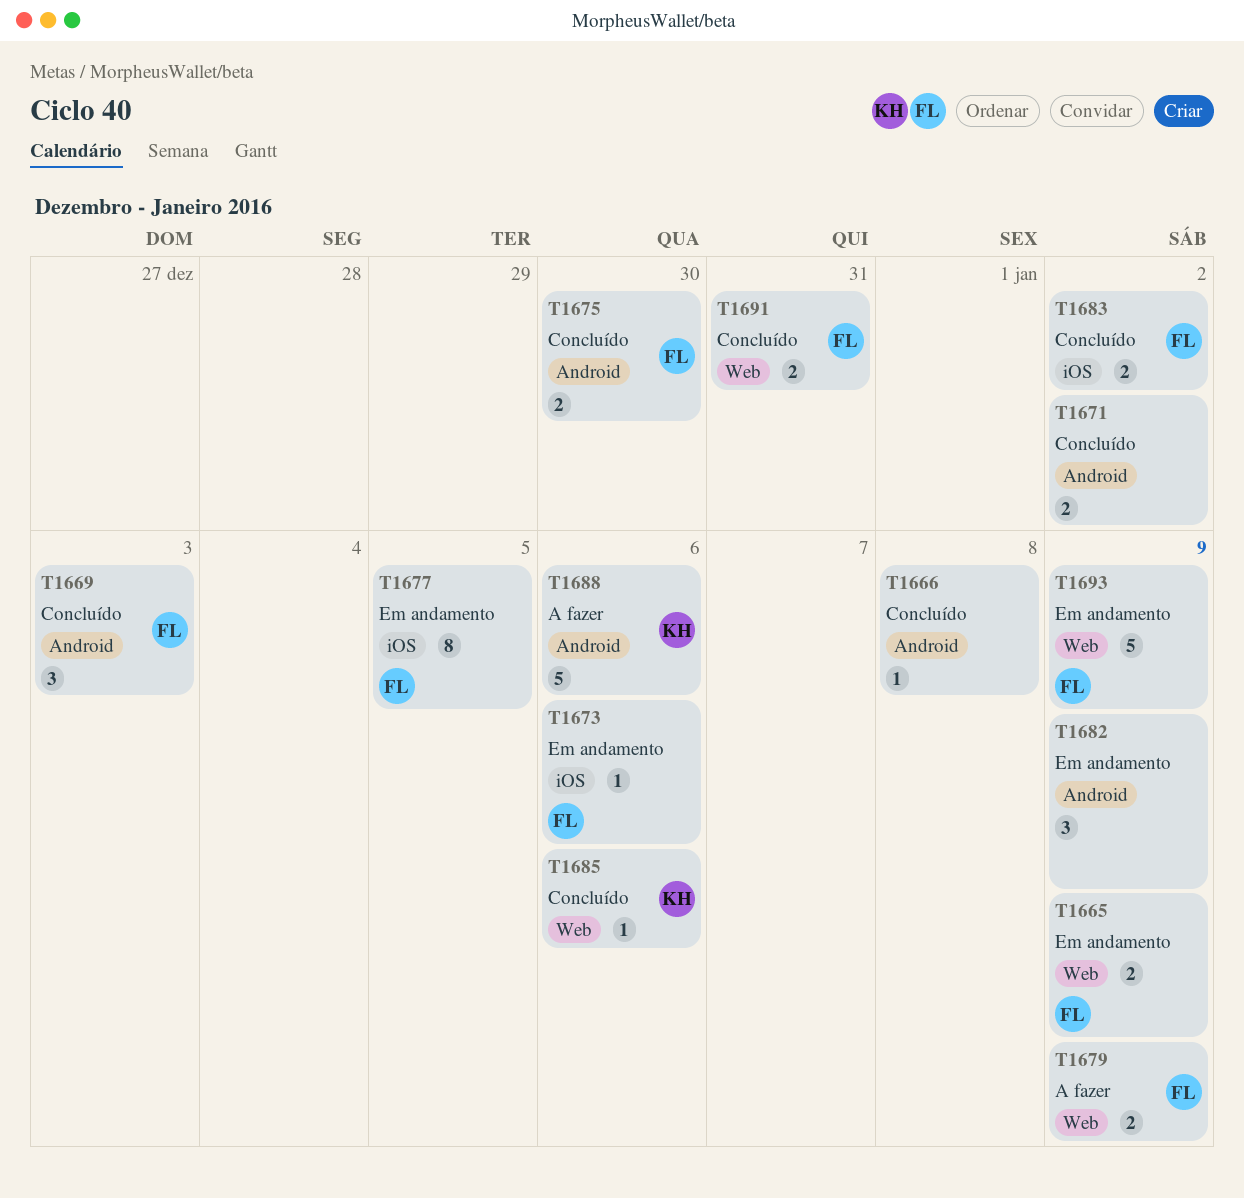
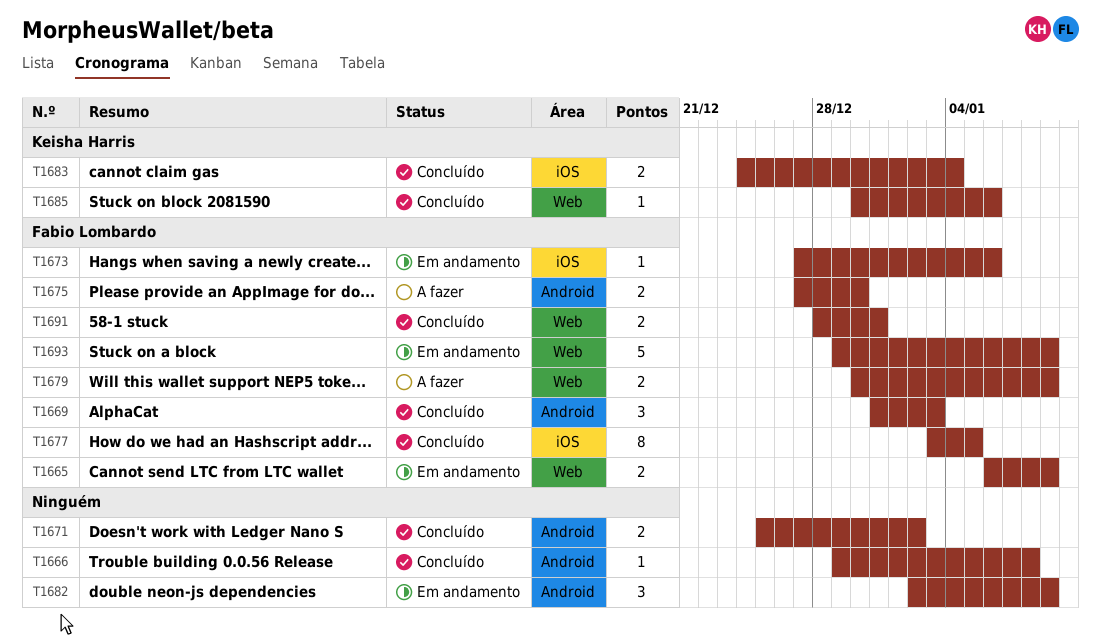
T1675, status: Concluído -> A fazer
T1677, status: Em andamento -> Concluído
T1683, owner: Fabio Lombardo -> Keisha Harris
T1683, due: Jan 2 -> Jan 4
T1688: present -> none

